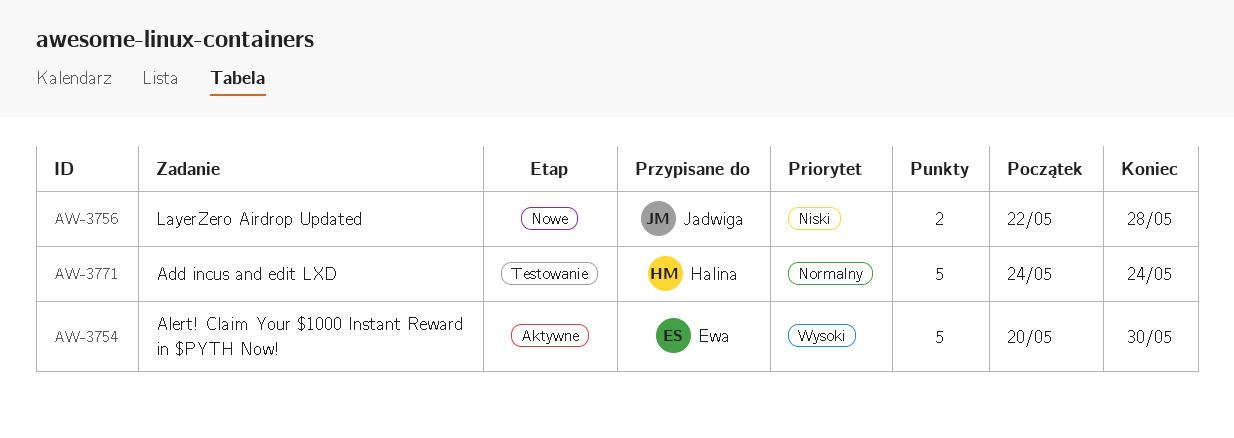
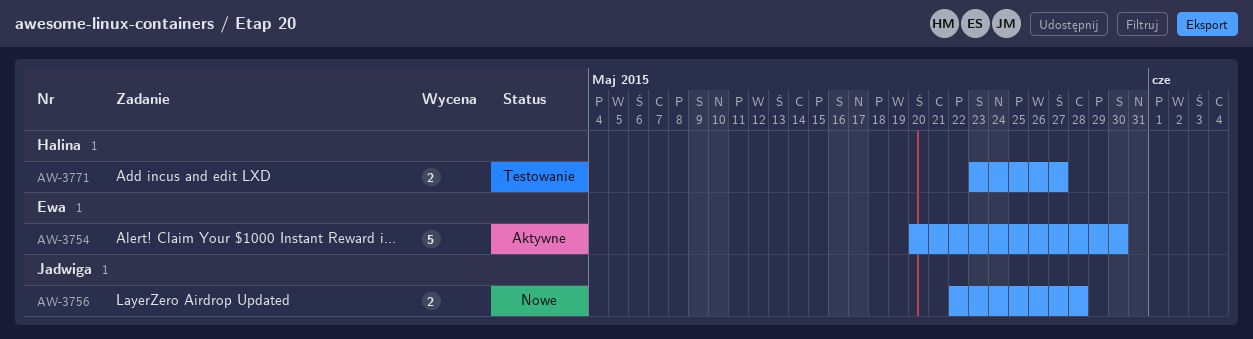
AW-3771, estimate: 5 -> 2
AW-3771, start: May 24 -> May 23
AW-3771, due: May 24 -> May 27

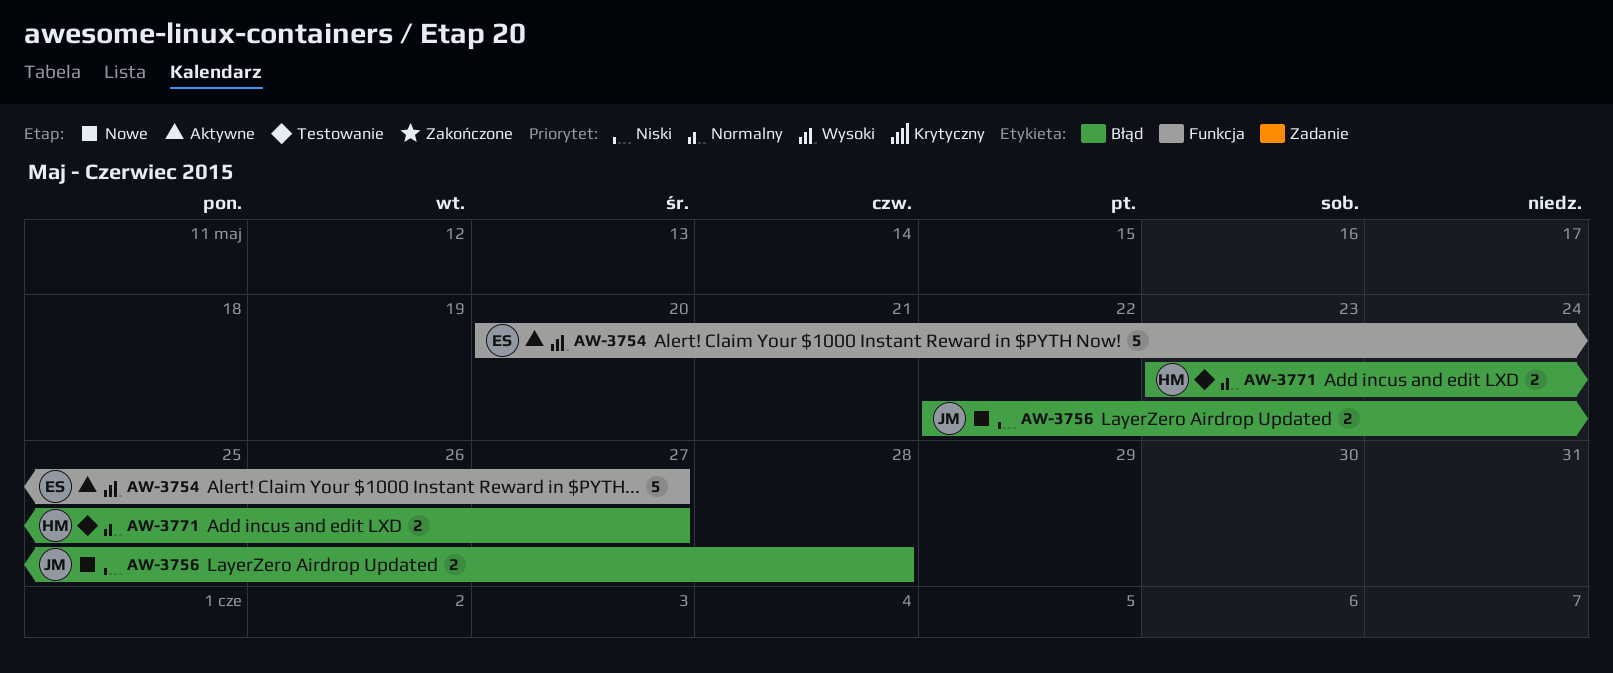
AW-3754, due: May 30 -> May 27

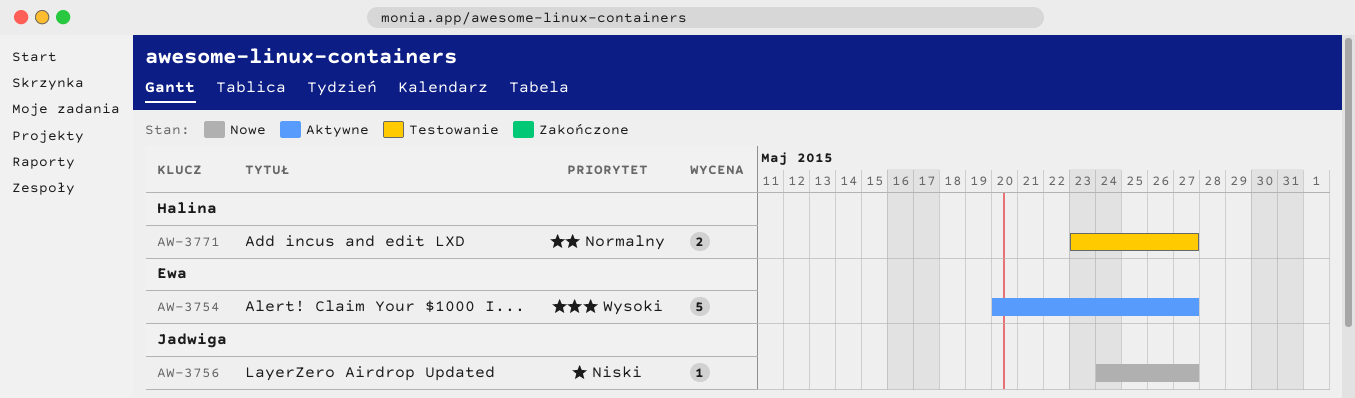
AW-3756, estimate: 2 -> 1
AW-3756, start: May 22 -> May 24
AW-3756, due: May 28 -> May 27

